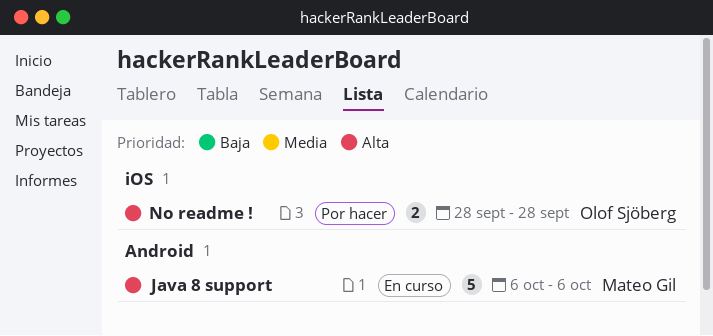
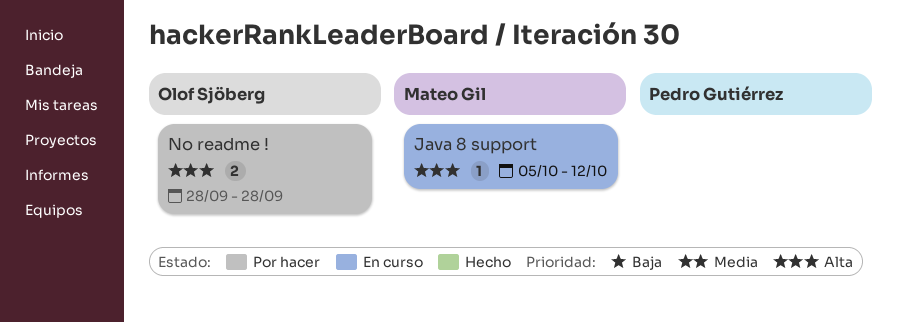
Java 8 support, estimate: 5 -> 1
Java 8 support, start: Oct 6 -> Oct 5
Java 8 support, due: Oct 6 -> Oct 12

